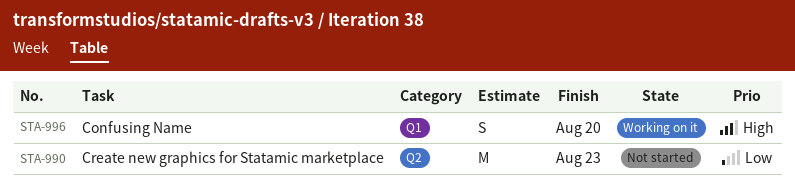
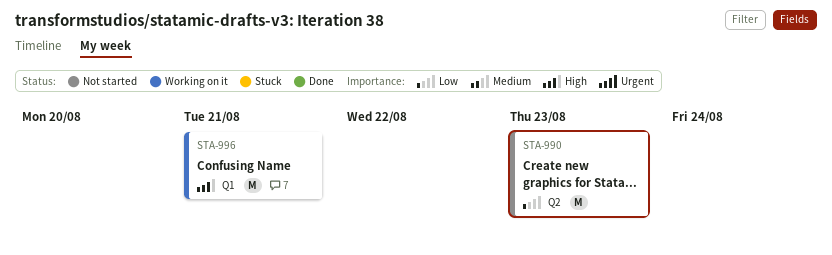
STA-996, estimate: S -> M
STA-996, due: Aug 20 -> Aug 21

